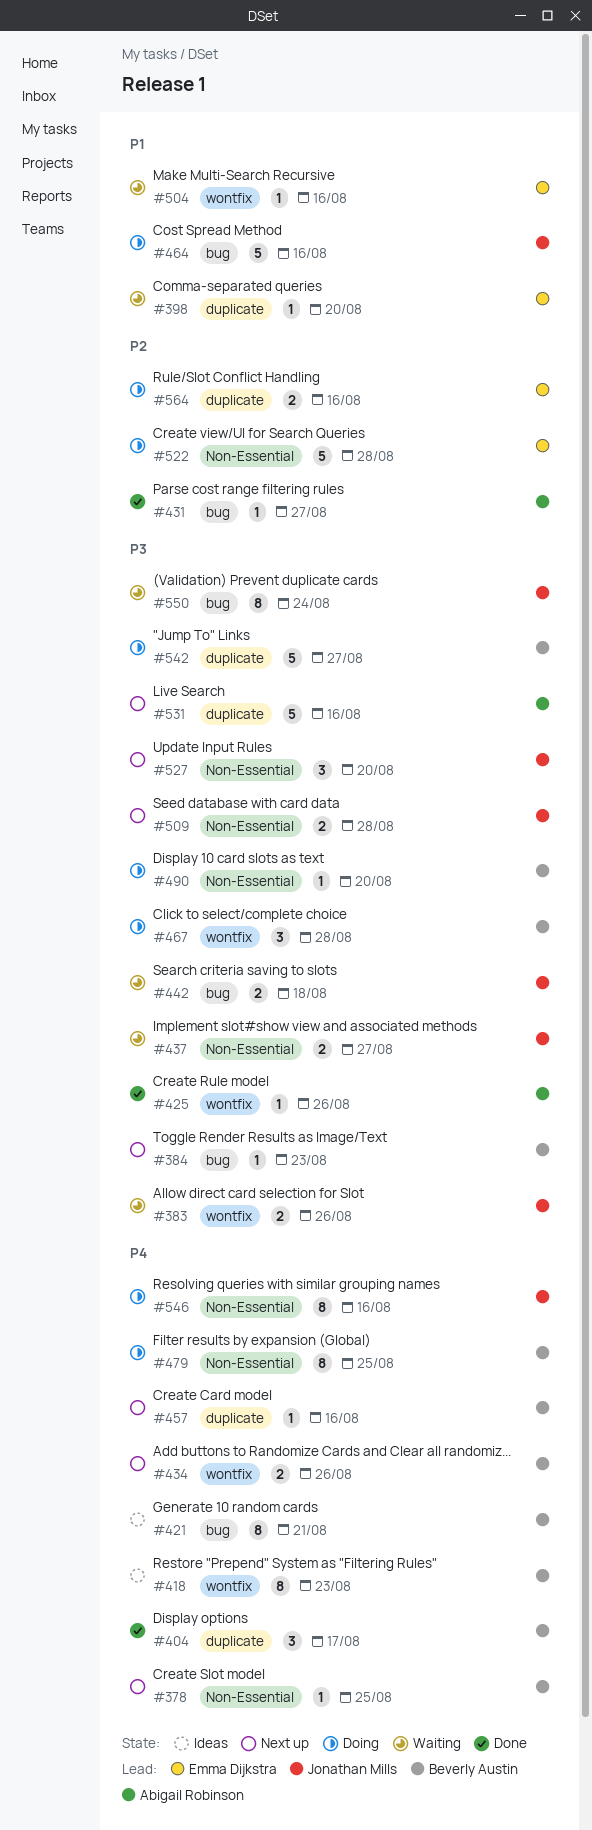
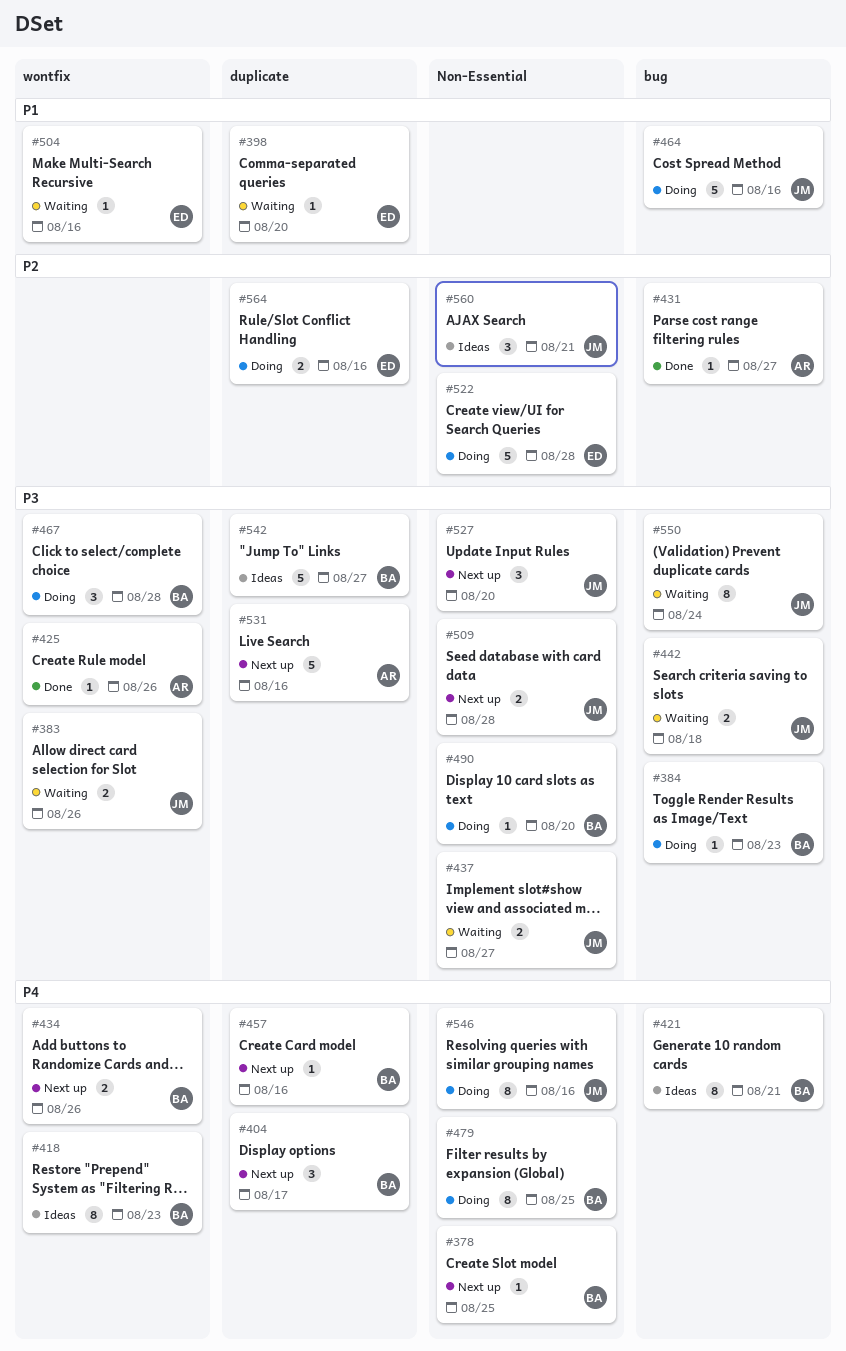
#384, status: Next up -> Doing
#404, status: Done -> Next up
#542, status: Doing -> Ideas
#560: none -> present

